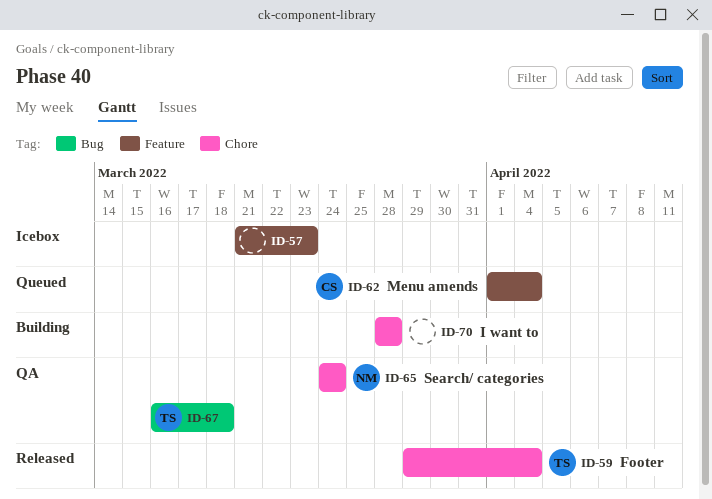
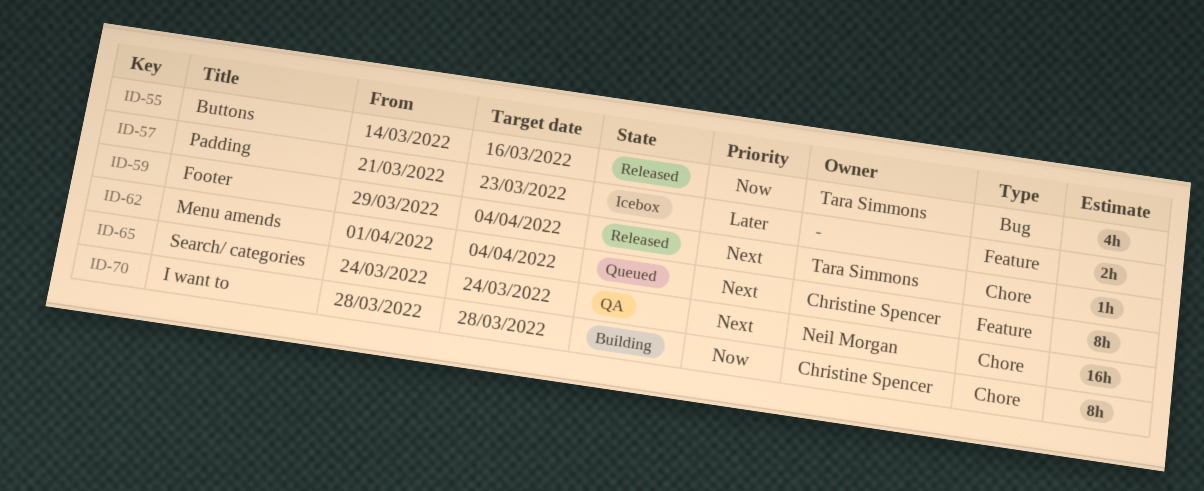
ID-55: none -> present
ID-67: present -> none
ID-70, owner: none -> Christine Spencer

